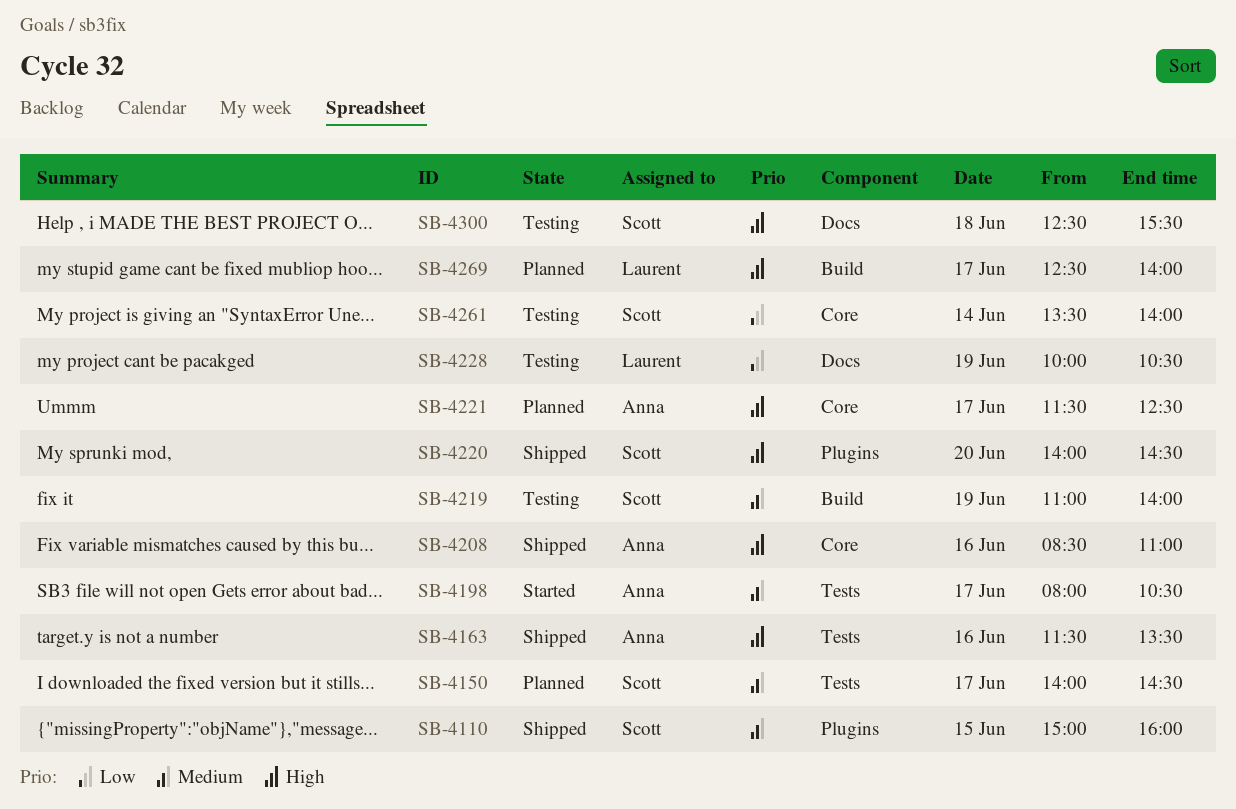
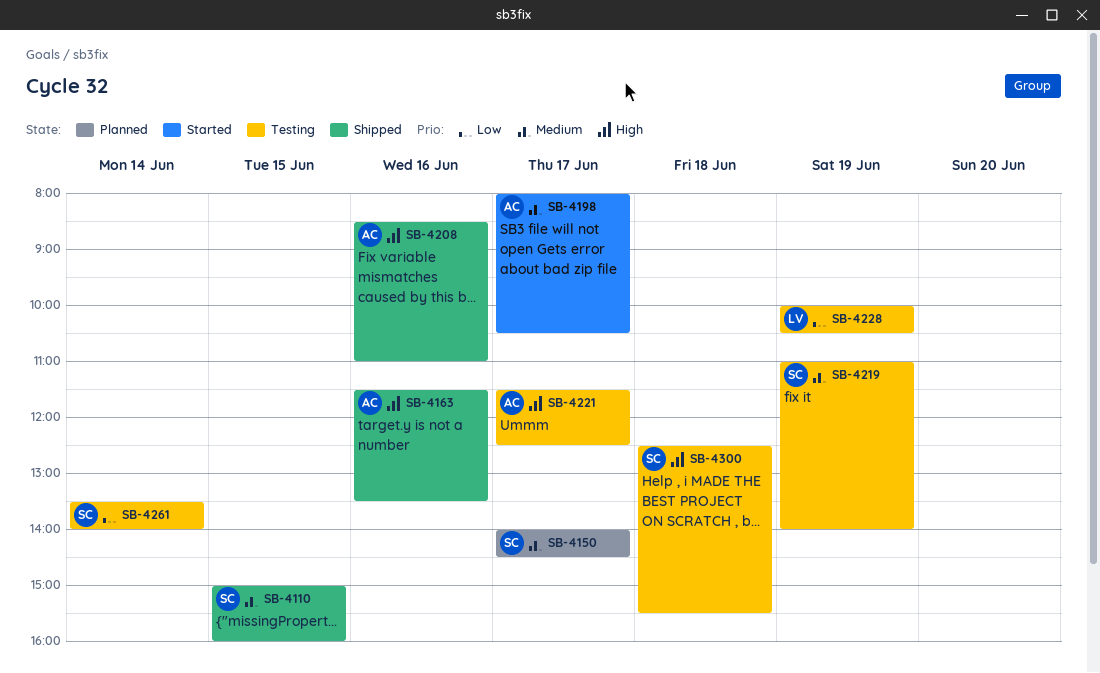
SB-4220: present -> none
SB-4221, status: Planned -> Testing
SB-4269: present -> none

